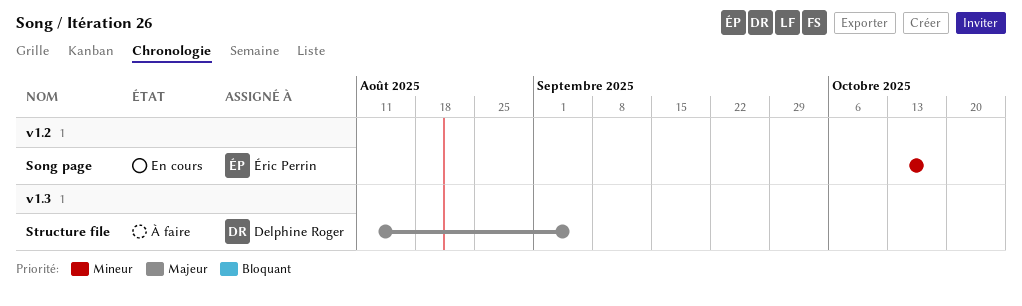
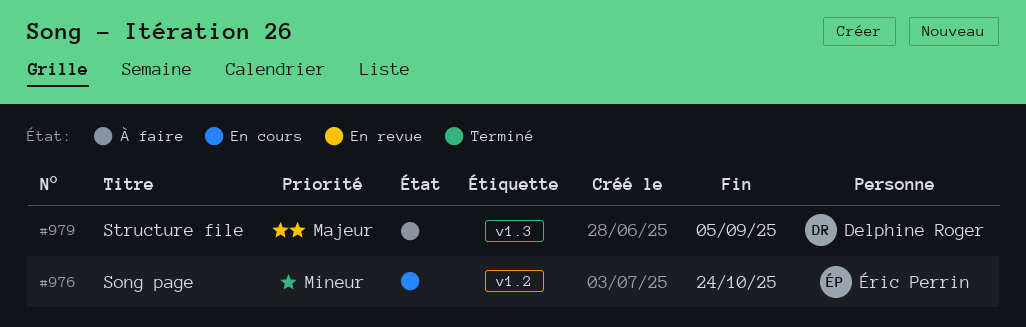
Song page, due: Oct 17 -> Oct 24

